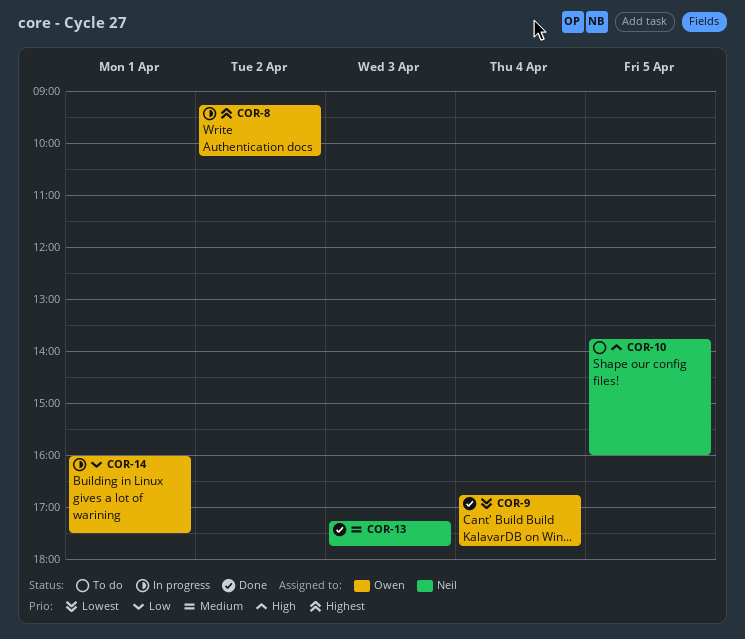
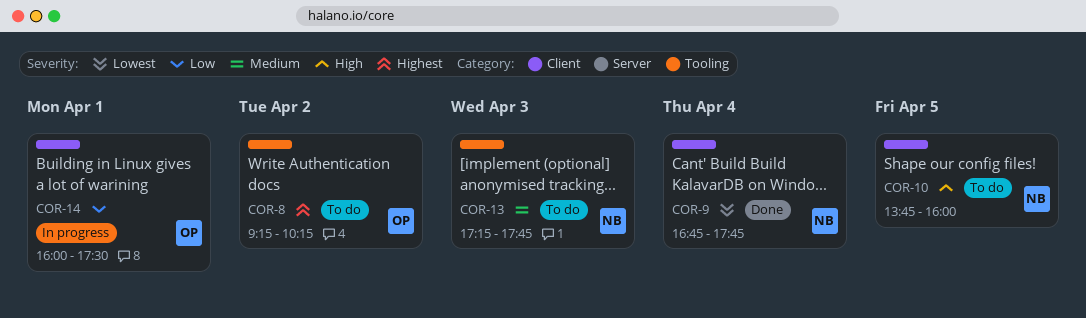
COR-8, status: In progress -> To do
COR-9, owner: Owen -> Neil
COR-13, status: Done -> To do

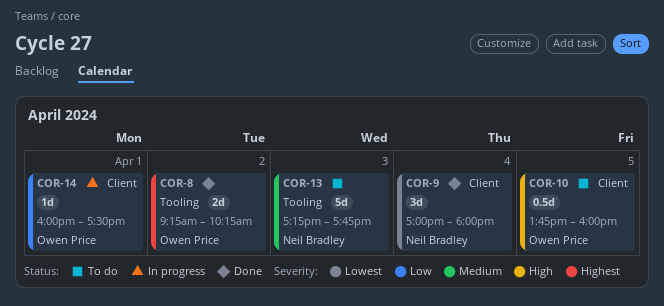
COR-8, status: To do -> Done
COR-9, begins: 16:45 -> 17:00
COR-9, ends: 17:45 -> 18:00
COR-10, owner: Neil Bradley -> Owen Price

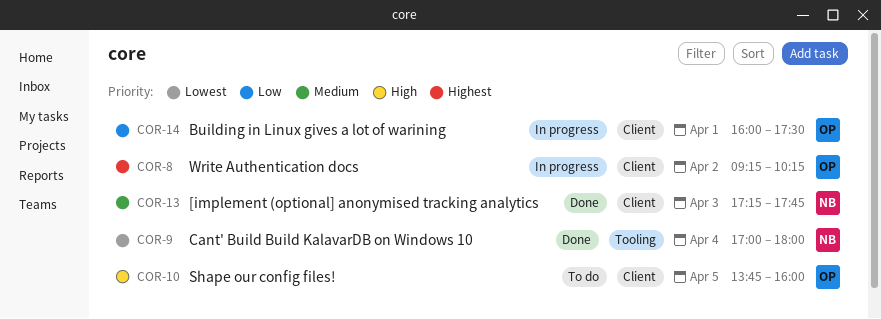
COR-8, status: Done -> In progress
COR-8, label: Tooling -> Client
COR-9, label: Client -> Tooling
COR-13, status: To do -> Done
COR-13, label: Tooling -> Client

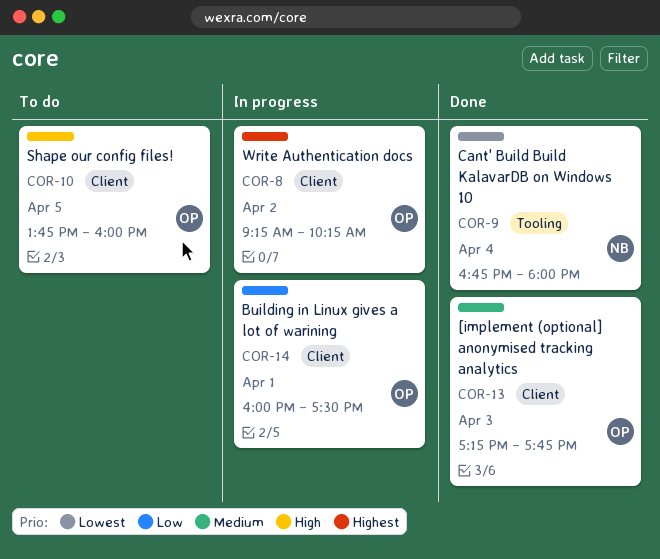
COR-9, begins: 17:00 -> 16:45
COR-13, owner: NB -> OP

